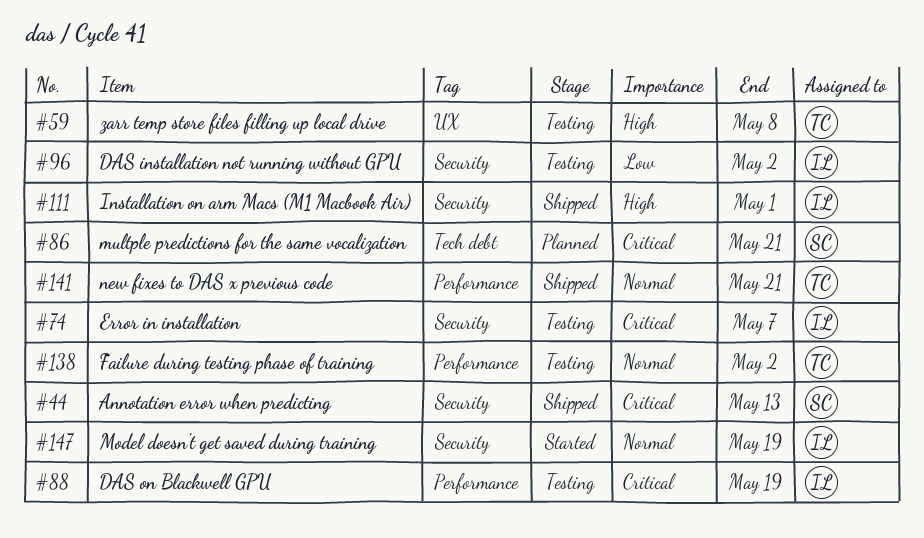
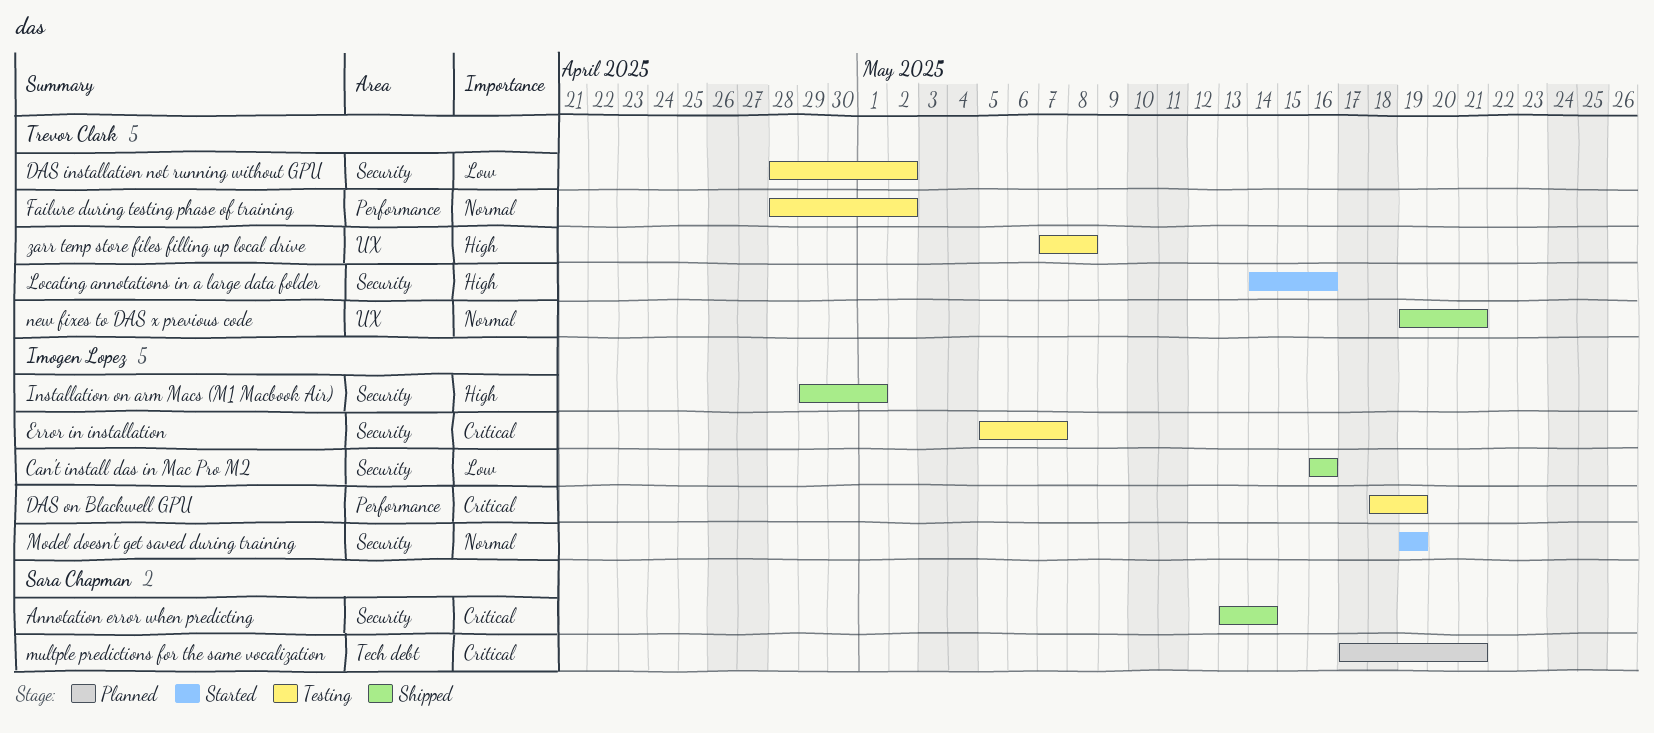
Annotation error when predicting, due: May 13 -> May 14
Can't install das in Mac Pro M2: none -> present
DAS installation not running without GPU, owner: Imogen Lopez -> Trevor Clark
Locating annotations in a large data folder: none -> present
new fixes to DAS x previous code, label: Performance -> UX

